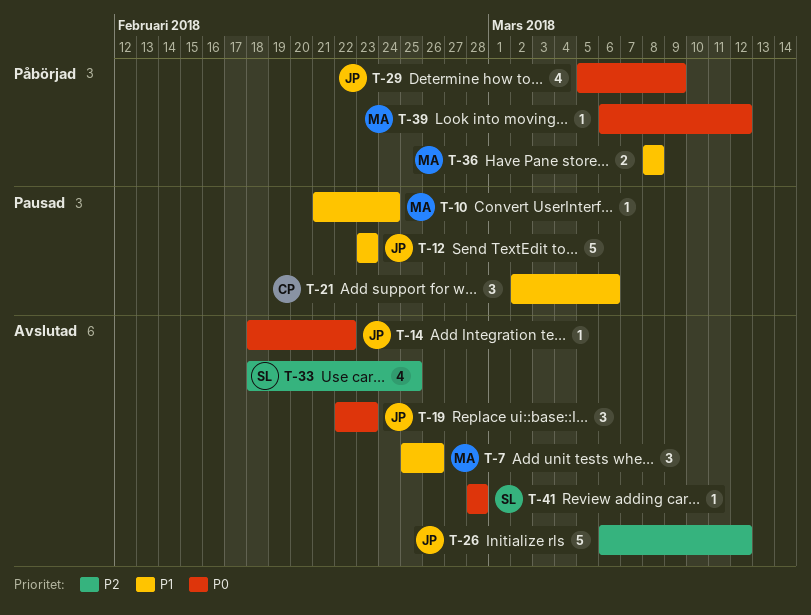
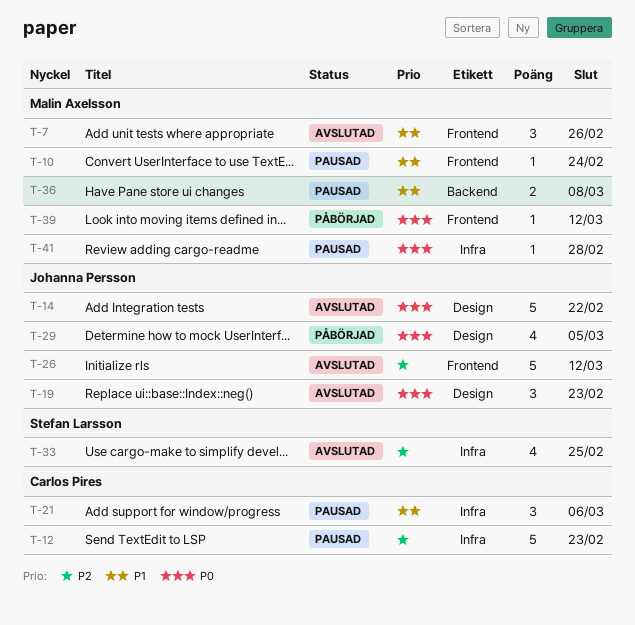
T-12, owner: Johanna Persson -> Carlos Pires
T-12, priority: P1 -> P2
T-14, estimate: 1 -> 5
T-29, due: Mar 9 -> Mar 5
T-36, status: Påbörjad -> Pausad
T-41, status: Avslutad -> Pausad
T-41, owner: Stefan Larsson -> Malin Axelsson

